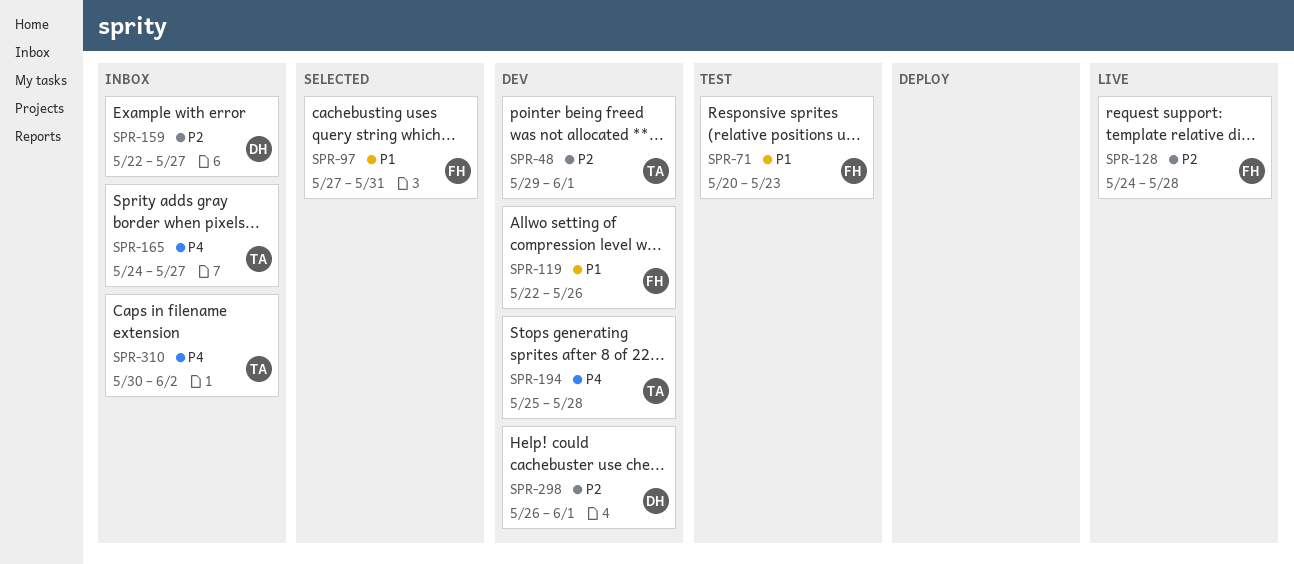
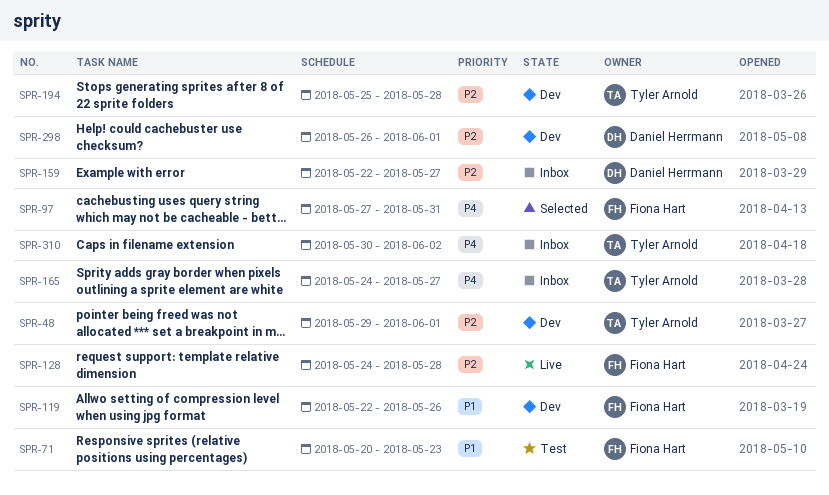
SPR-97, priority: P1 -> P4
SPR-194, priority: P4 -> P2

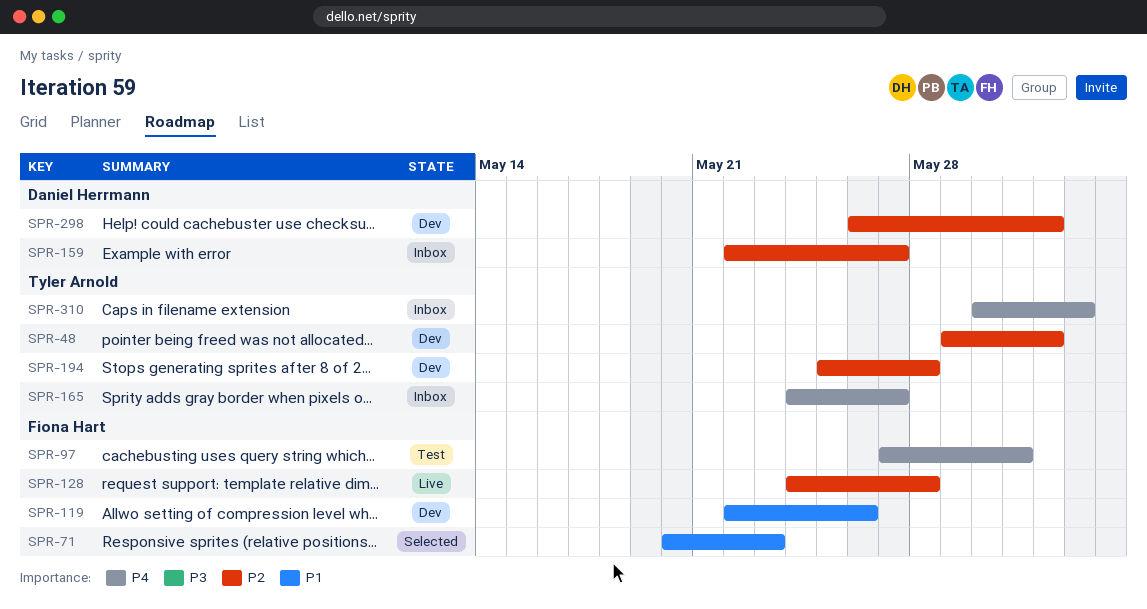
SPR-71, status: Test -> Selected
SPR-97, status: Selected -> Test

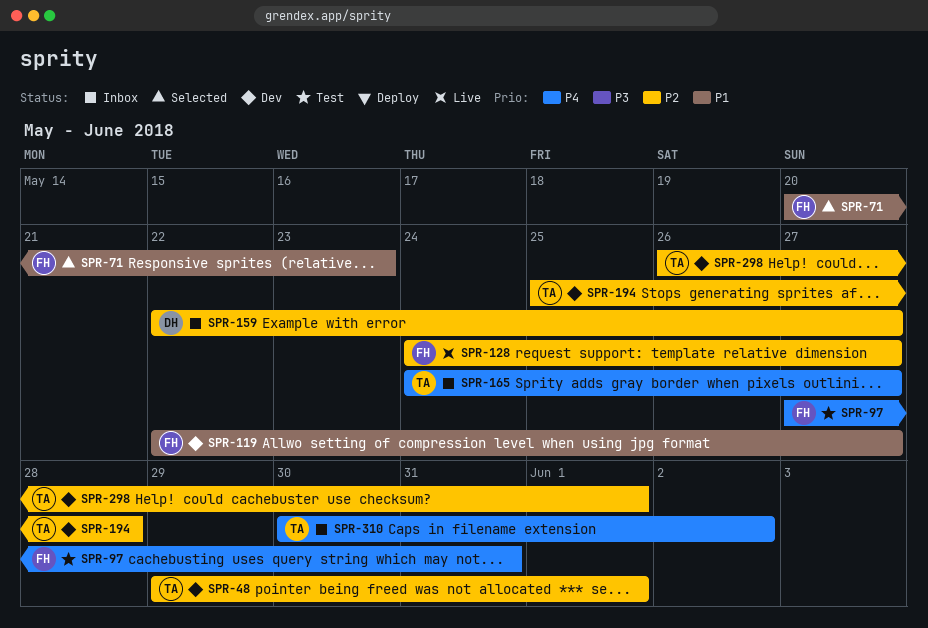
SPR-119, due: May 26 -> May 27
SPR-128, due: May 28 -> May 27
SPR-298, owner: Daniel Herrmann -> Tyler Arnold

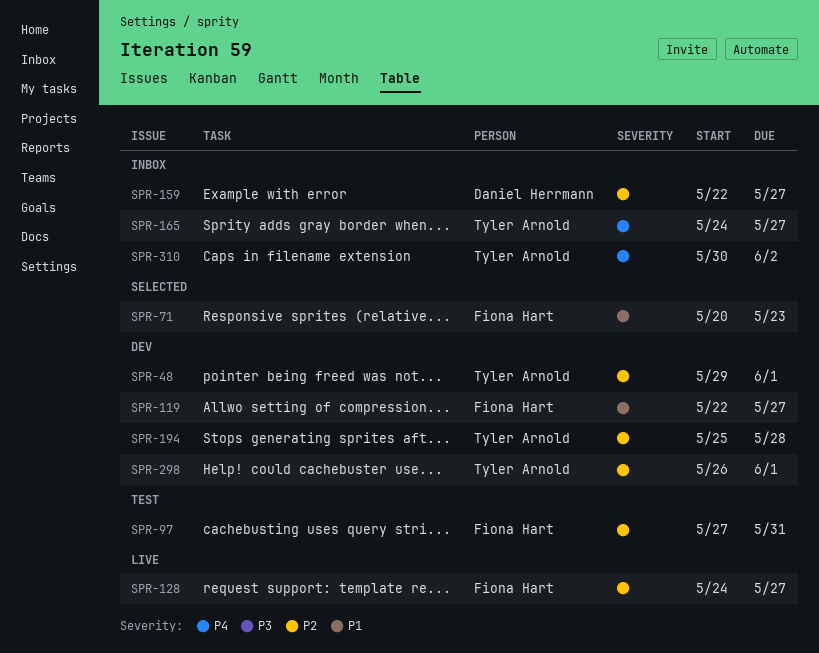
SPR-97, priority: P4 -> P2

